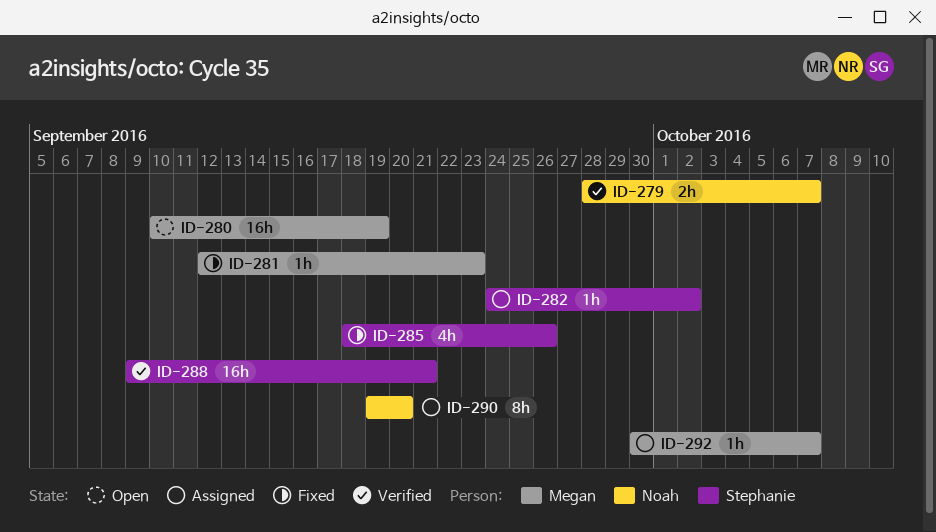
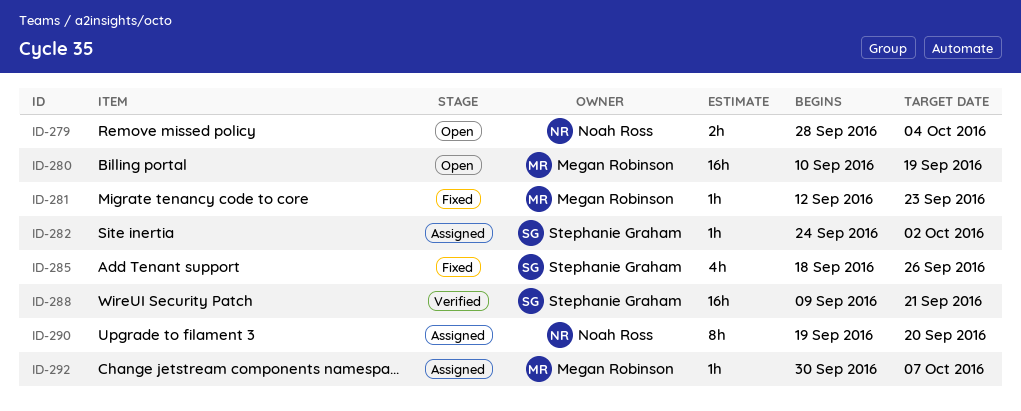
ID-279, status: Verified -> Open
ID-279, due: Oct 7 -> Oct 4

